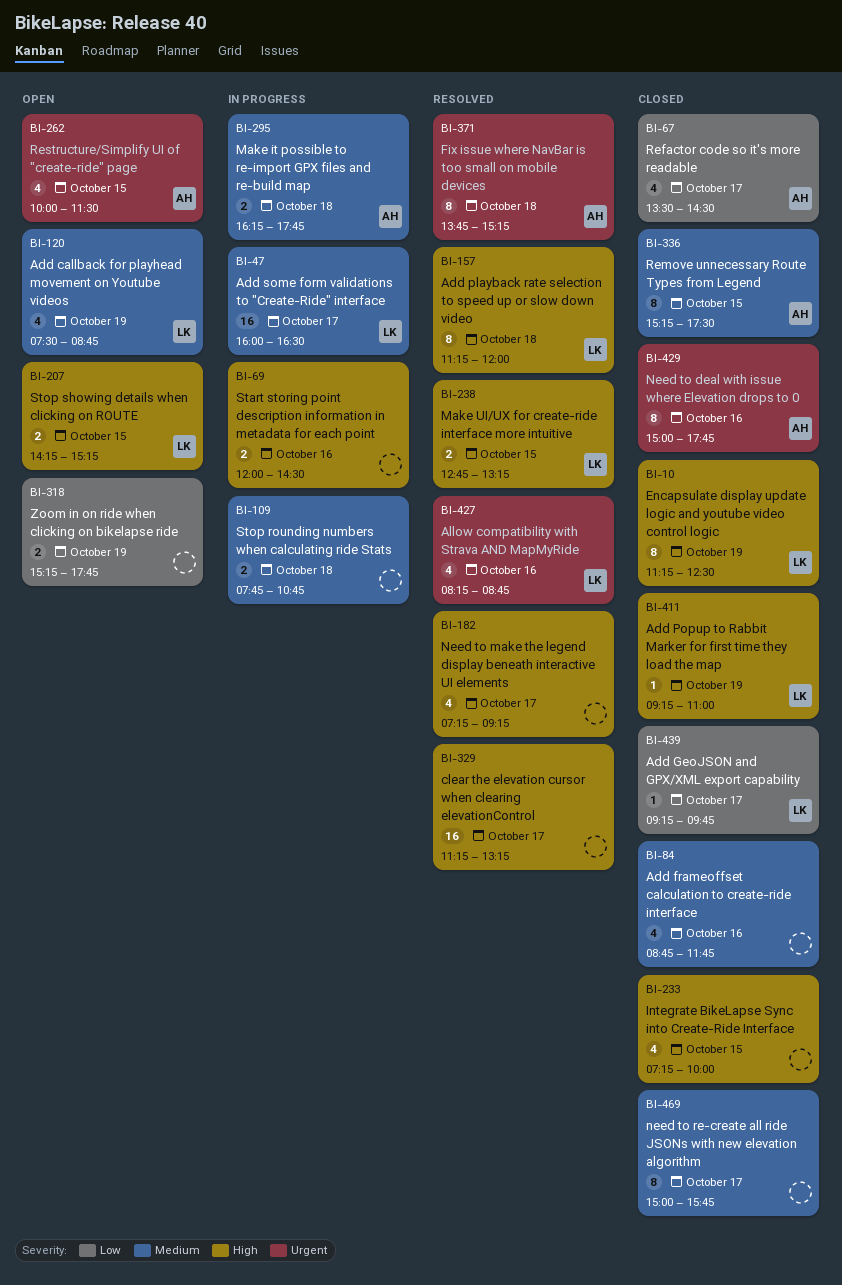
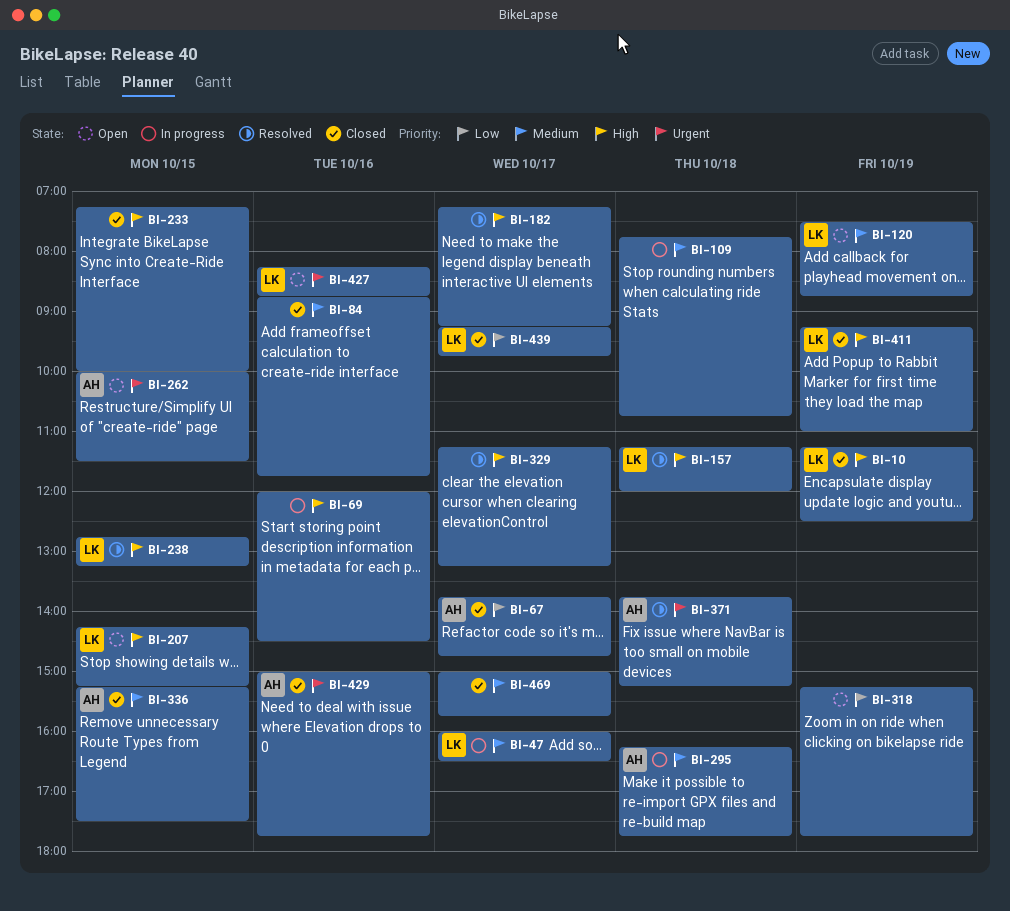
BI-67, begins: 13:30 -> 13:45
BI-67, ends: 14:30 -> 14:45
BI-427, status: Resolved -> Open

